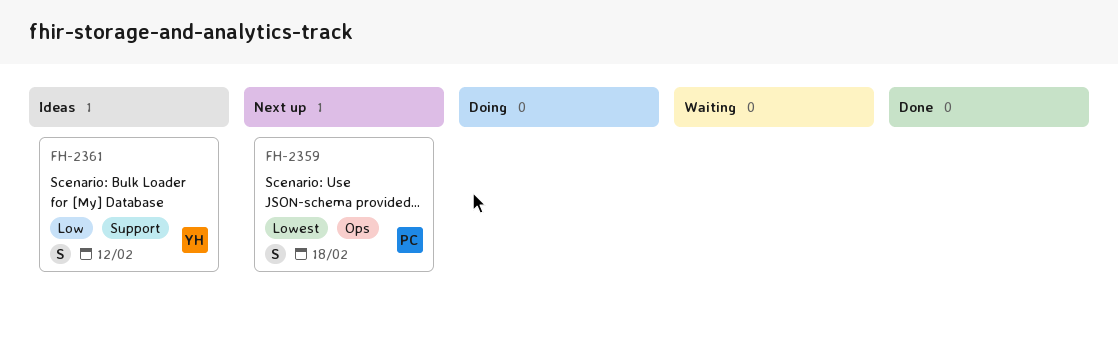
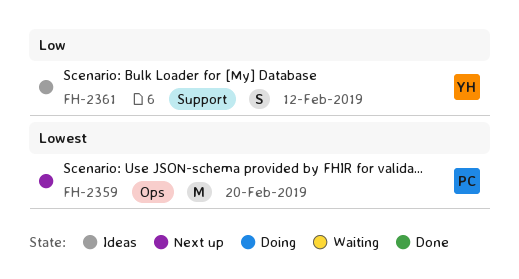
FH-2359, estimate: S -> M
FH-2359, due: Feb 18 -> Feb 20

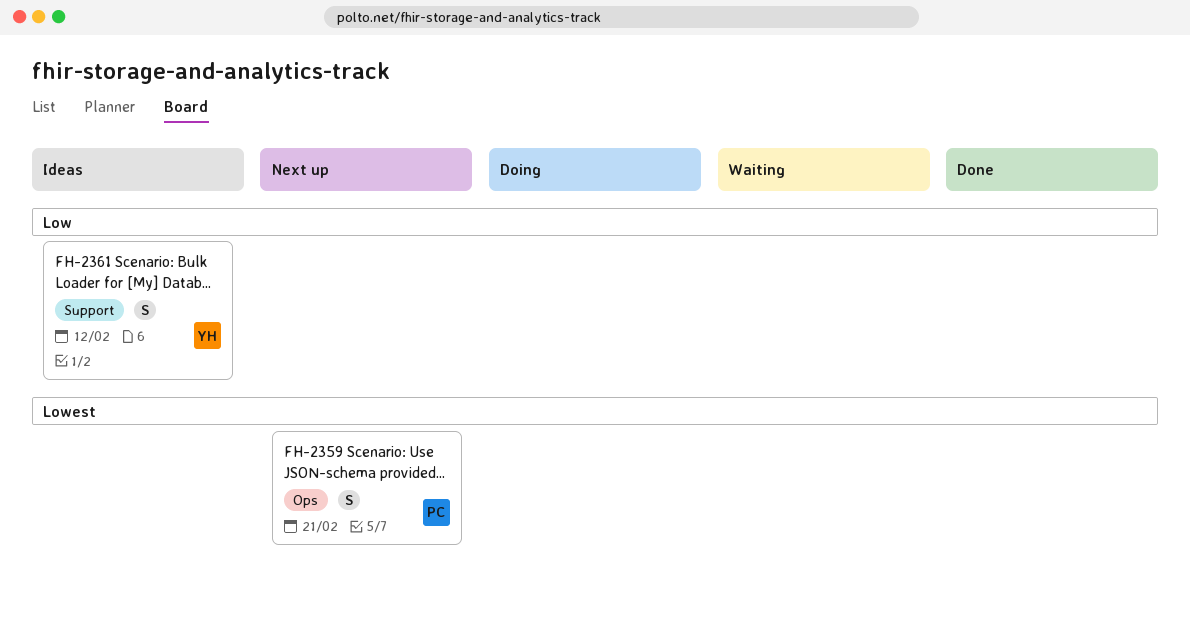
FH-2359, estimate: M -> S
FH-2359, due: Feb 20 -> Feb 21

